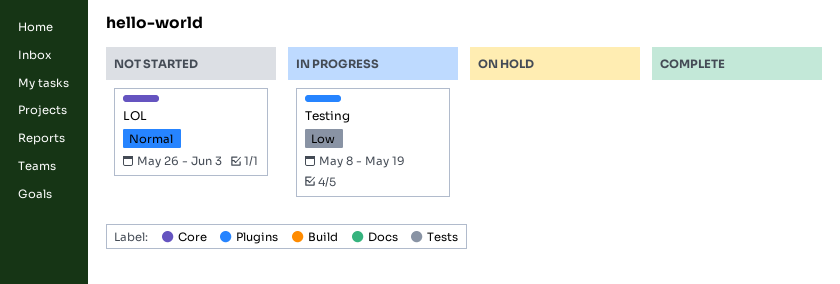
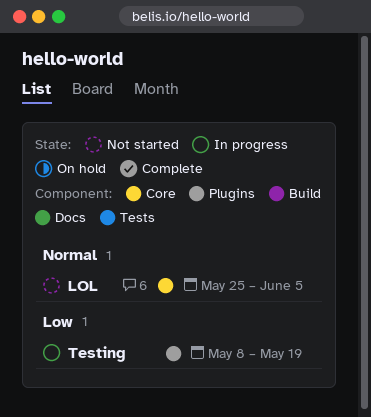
LOL, start: May 26 -> May 25
LOL, due: Jun 3 -> Jun 5

